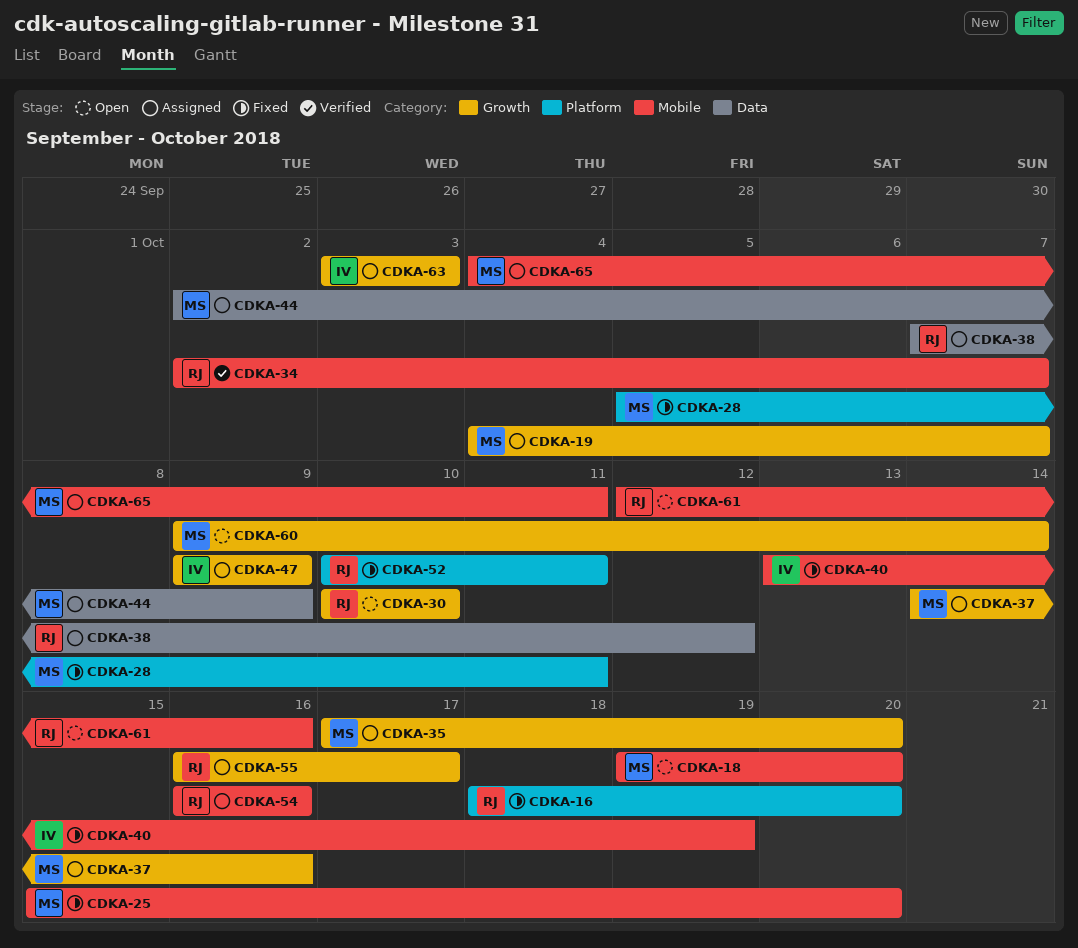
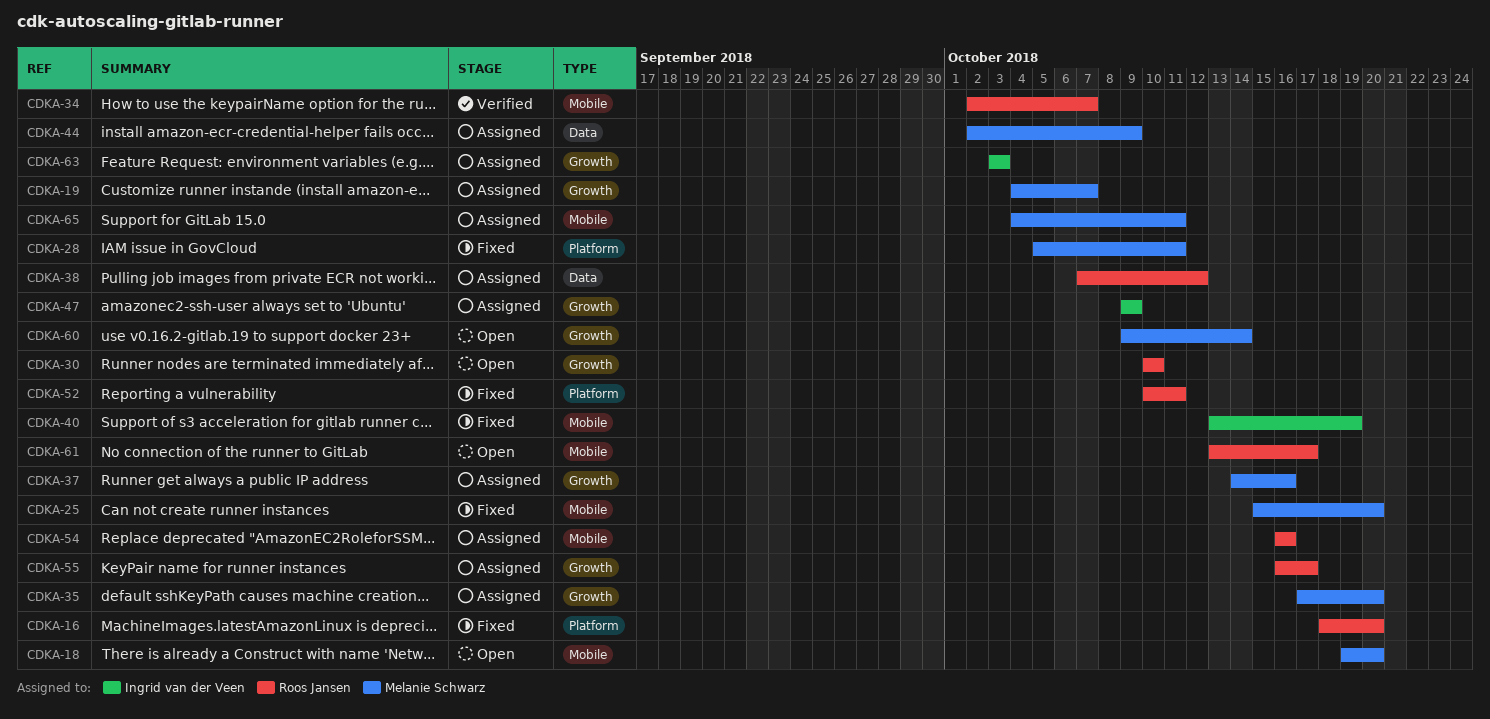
CDKA-61, start: Oct 12 -> Oct 13
CDKA-61, due: Oct 16 -> Oct 17

